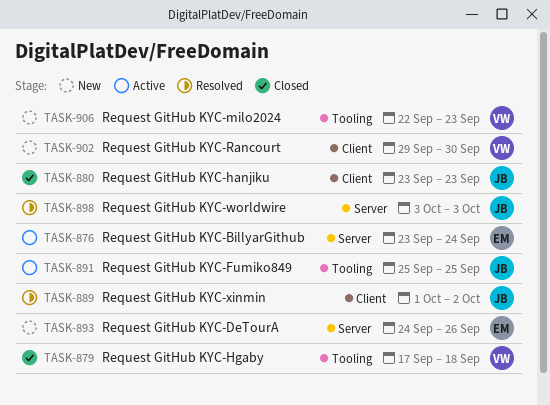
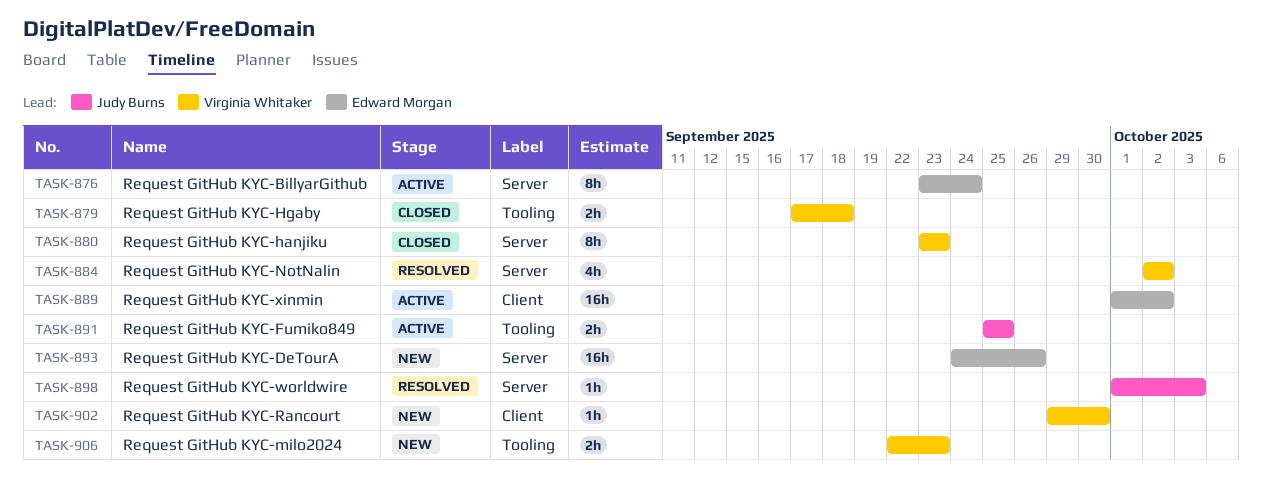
TASK-880, owner: Judy Burns -> Virginia Whitaker
TASK-880, label: Client -> Server
TASK-884: none -> present
TASK-889, status: Resolved -> Active
TASK-889, owner: Judy Burns -> Edward Morgan
TASK-898, start: Oct 3 -> Oct 1

